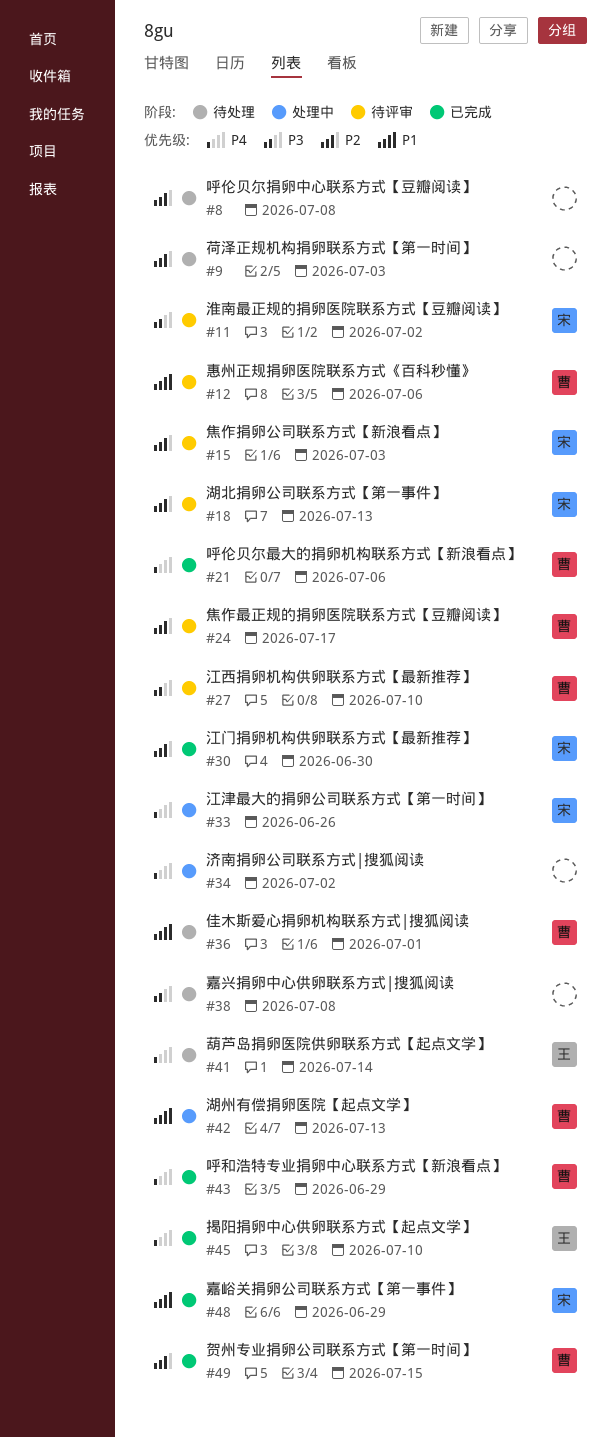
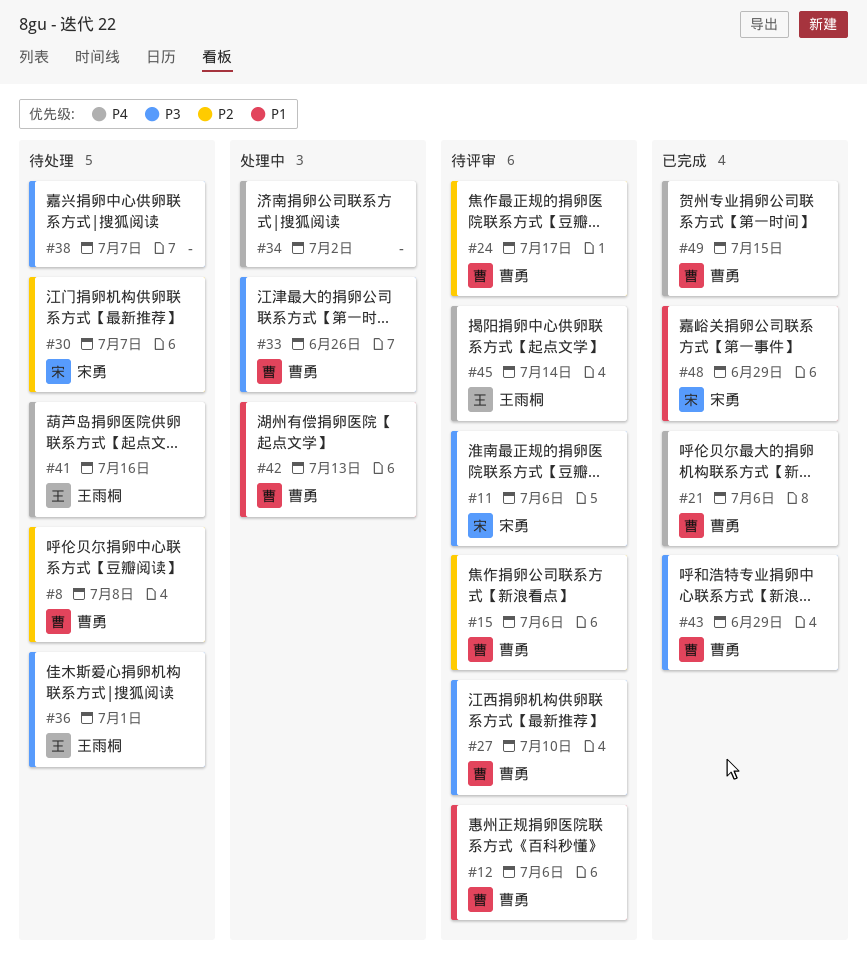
#8, owner: none -> 曹勇
#9: present -> none
#11, due: Jul 2 -> Jul 6
#15, owner: 宋勇 -> 曹勇
#15, due: Jul 3 -> Jul 6
#18: present -> none
#30, status: 已完成 -> 待处理
#30, due: Jun 30 -> Jul 7
#33, owner: 宋勇 -> 曹勇
#33, priority: P4 -> P3
#36, owner: 曹勇 -> 王雨桐
#36, priority: P1 -> P3
#38, due: Jul 8 -> Jul 7
#41, due: Jul 14 -> Jul 16
#43, priority: P4 -> P3
#45, status: 已完成 -> 待评审
#45, due: Jul 10 -> Jul 14
#49, priority: P2 -> P4

